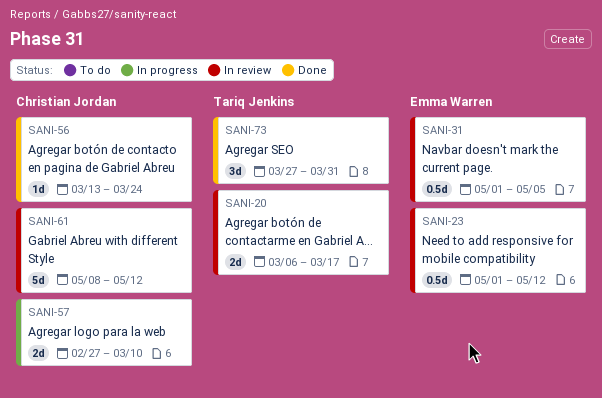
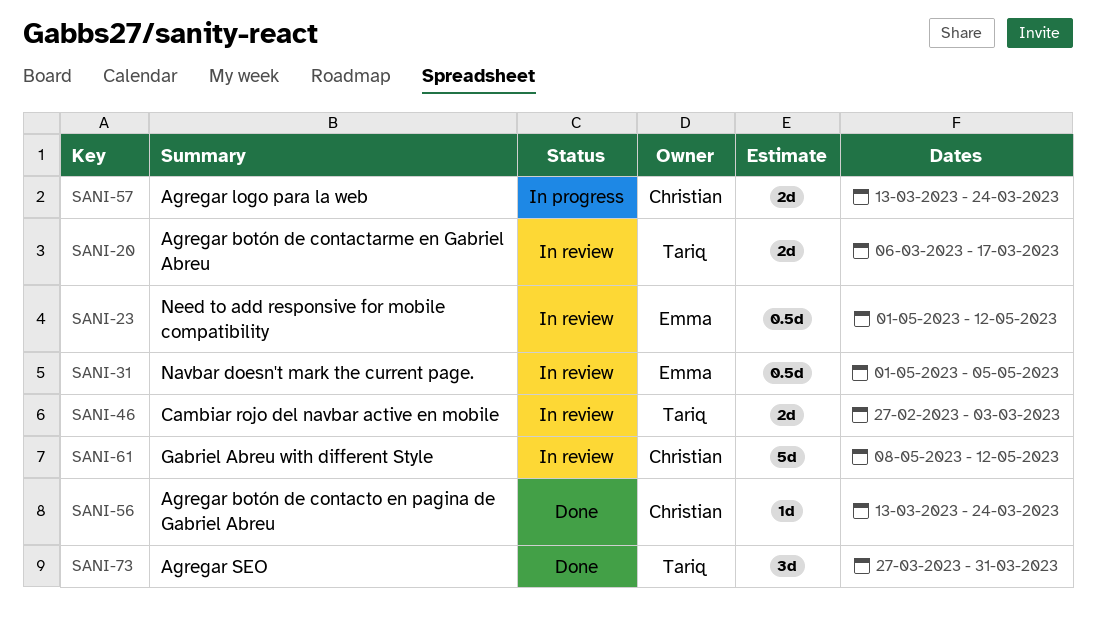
SANI-46: none -> present
SANI-57, start: Feb 27 -> Mar 13
SANI-57, due: Mar 10 -> Mar 24

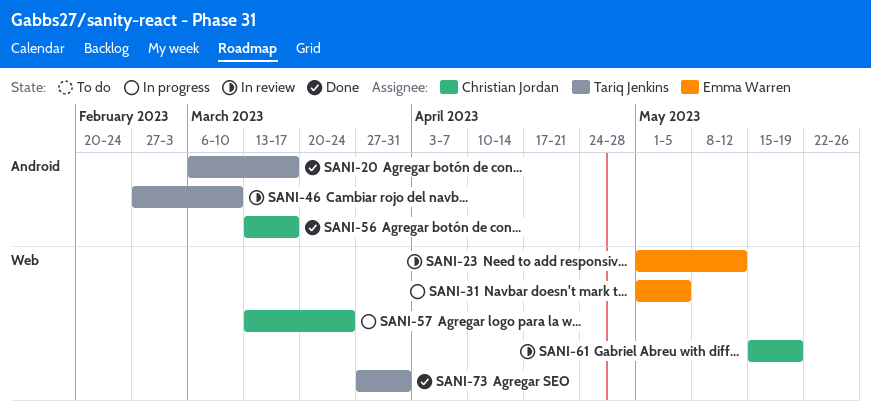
SANI-20, status: In review -> Done
SANI-31, status: In review -> In progress
SANI-46, due: Mar 3 -> Mar 10
SANI-56, due: Mar 24 -> Mar 17
SANI-61, start: May 8 -> May 15
SANI-61, due: May 12 -> May 19

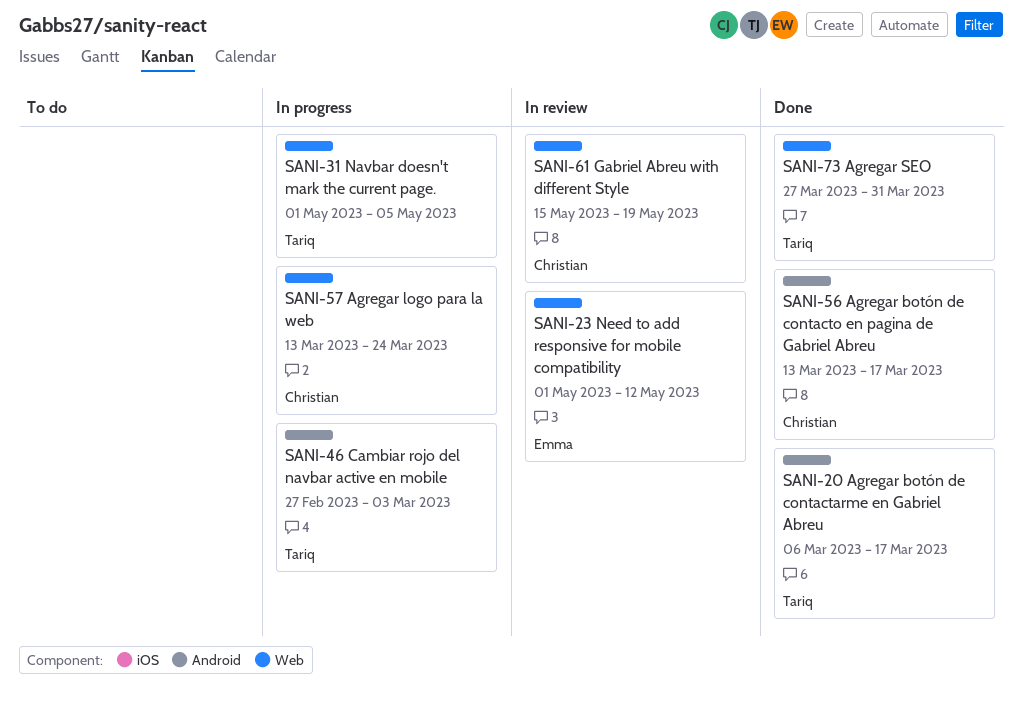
SANI-31, owner: Emma Warren -> Tariq Jenkins
SANI-46, status: In review -> In progress
SANI-46, due: Mar 10 -> Mar 3

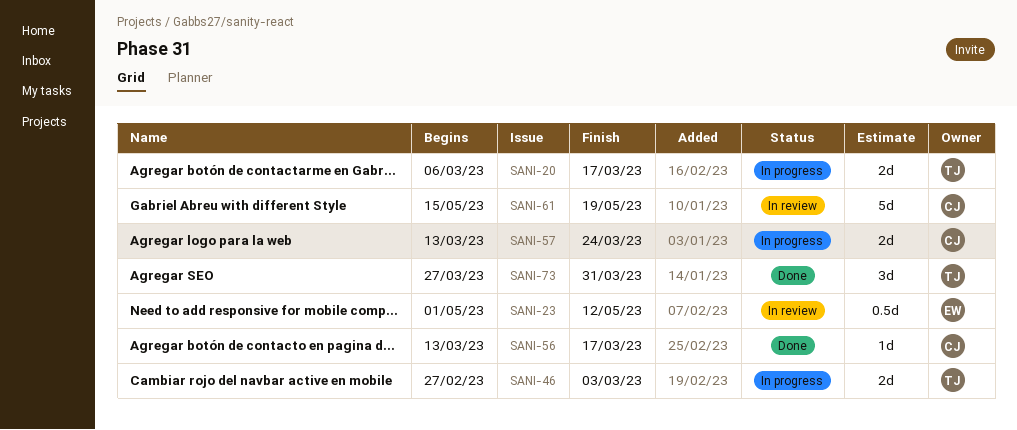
SANI-20, status: Done -> In progress
SANI-31: present -> none

